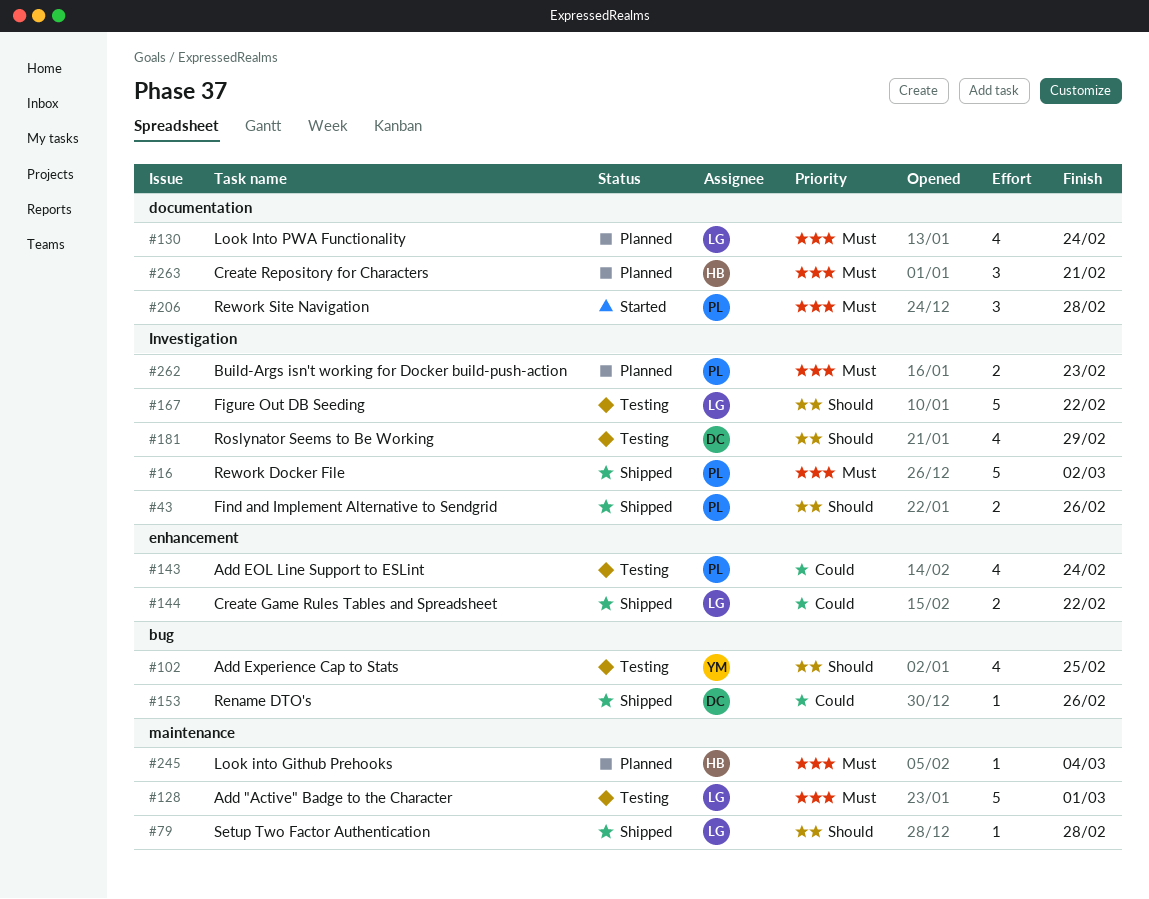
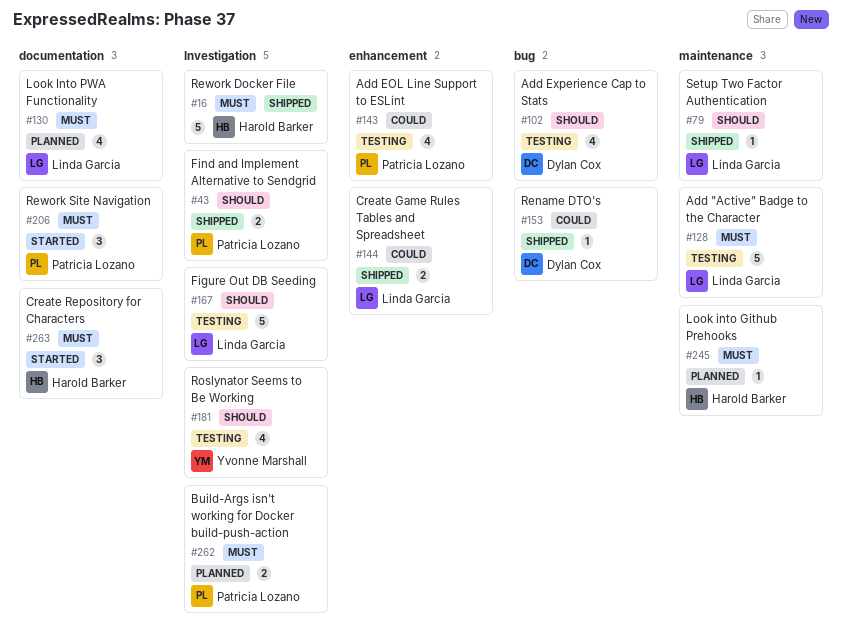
#16, owner: Patricia Lozano -> Harold Barker
#102, owner: Yvonne Marshall -> Dylan Cox
#181, owner: Dylan Cox -> Yvonne Marshall
#263, status: Planned -> Started

